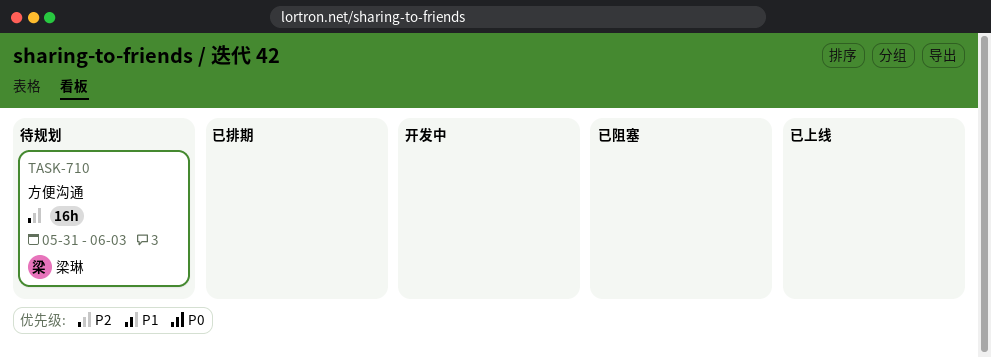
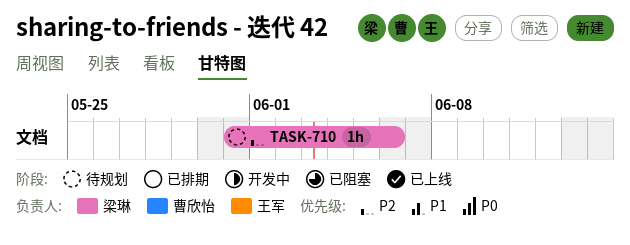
TASK-710, estimate: 16h -> 1h
TASK-710, due: Jun 3 -> Jun 6

